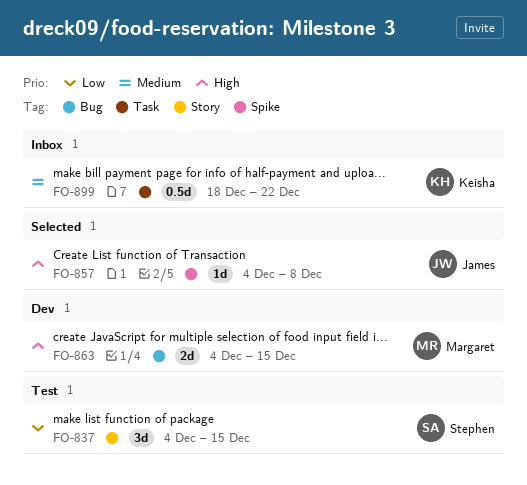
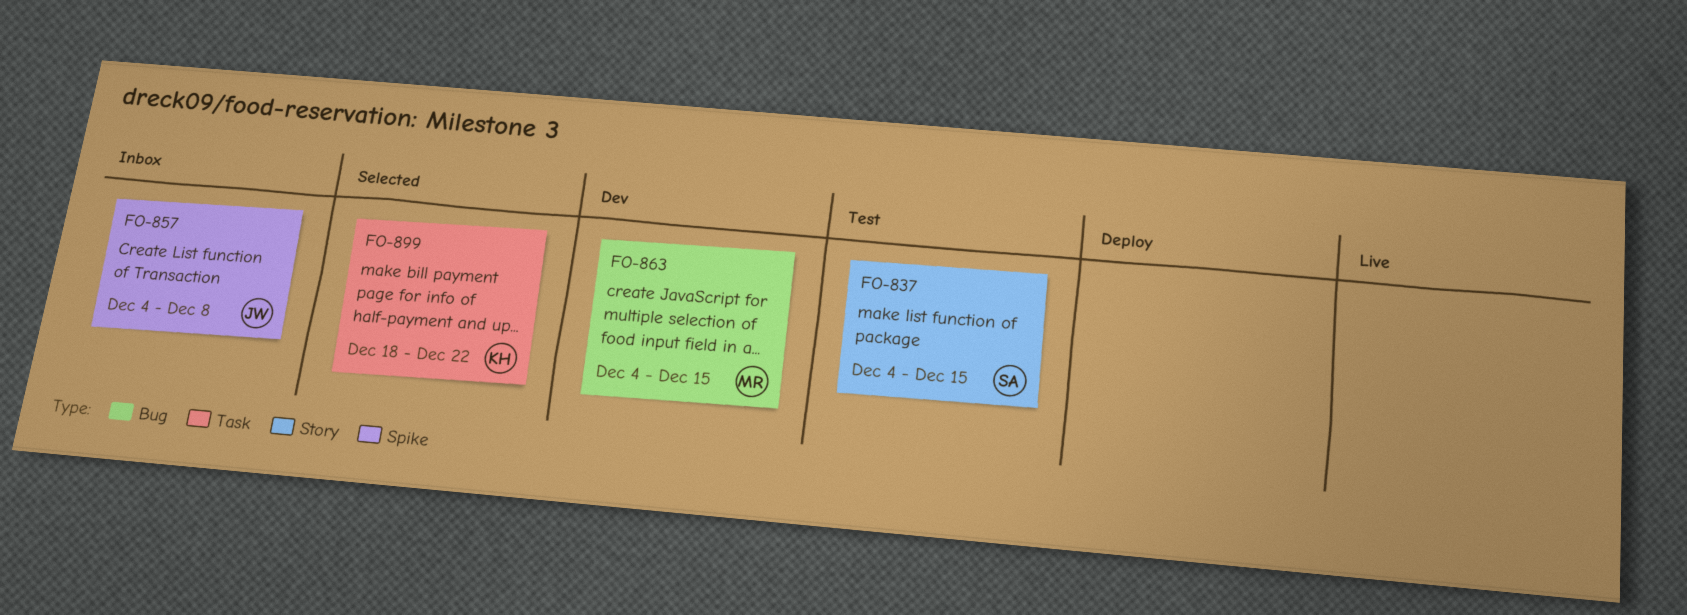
FO-857, status: Selected -> Inbox
FO-899, status: Inbox -> Selected

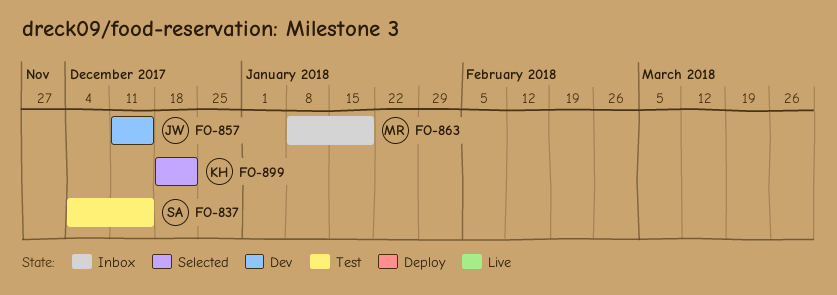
FO-857, status: Inbox -> Dev
FO-857, start: Dec 4 -> Dec 11
FO-857, due: Dec 8 -> Dec 15
FO-863, status: Dev -> Inbox
FO-863, start: Dec 4 -> Jan 8
FO-863, due: Dec 15 -> Jan 19

